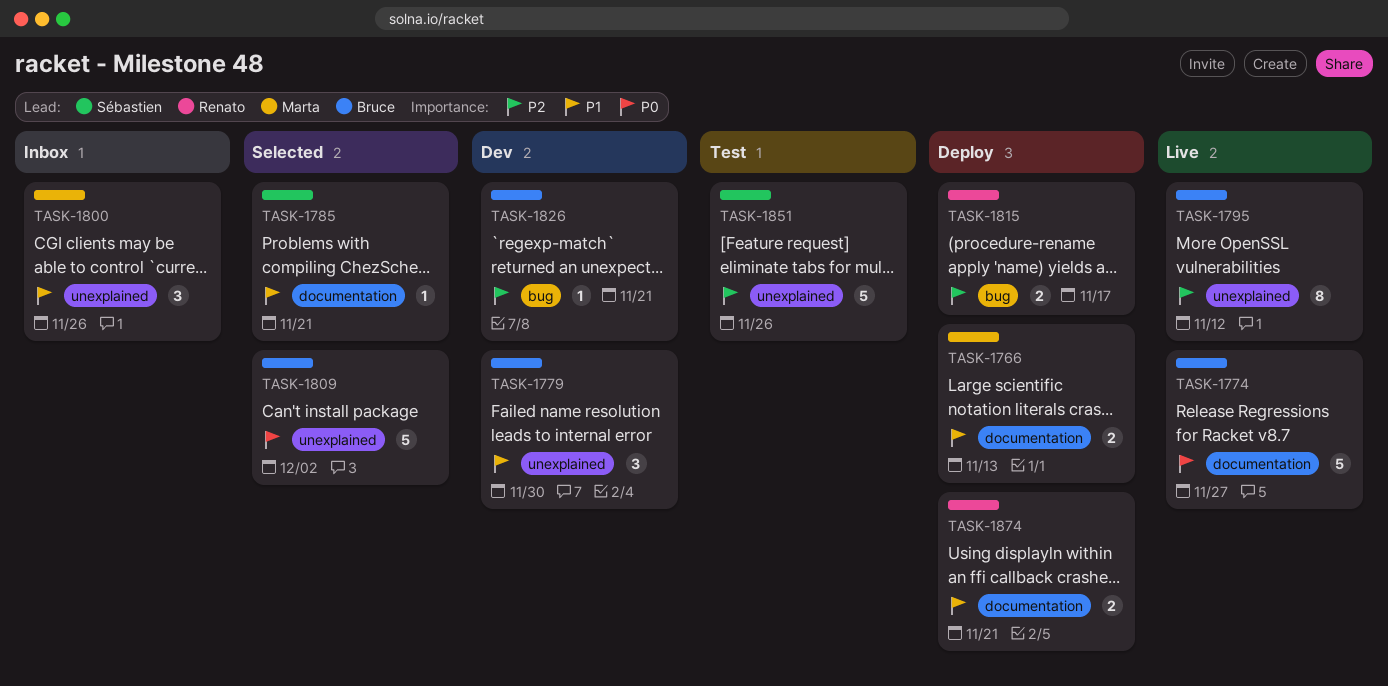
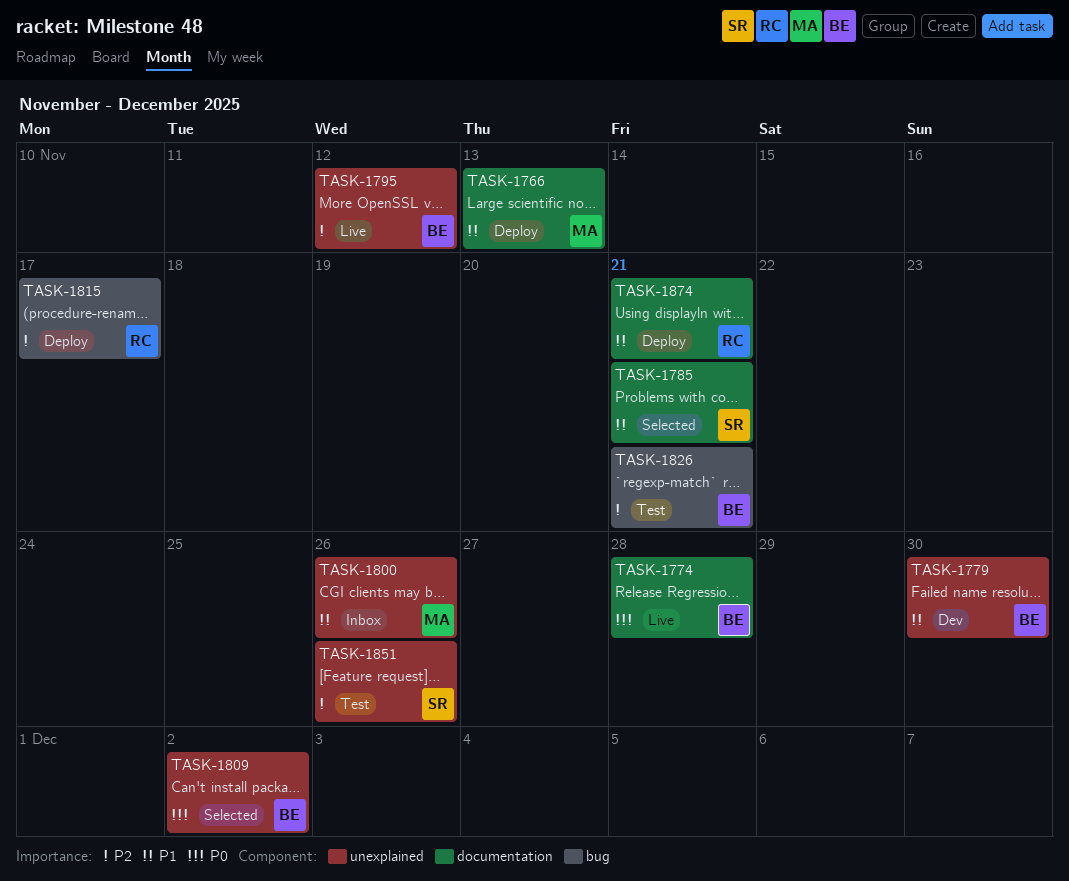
TASK-1774, due: Nov 27 -> Nov 28
TASK-1826, status: Dev -> Test

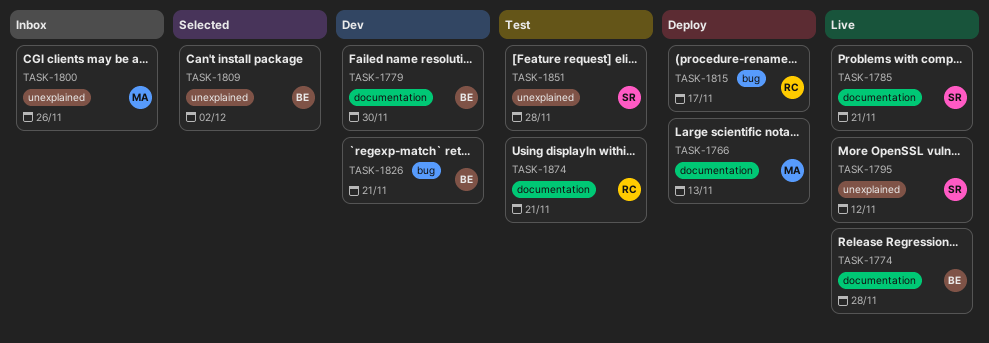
TASK-1779, label: unexplained -> documentation
TASK-1785, status: Selected -> Live
TASK-1795, owner: BE -> SR
TASK-1826, status: Test -> Dev
TASK-1851, due: Nov 26 -> Nov 28
TASK-1874, status: Deploy -> Test

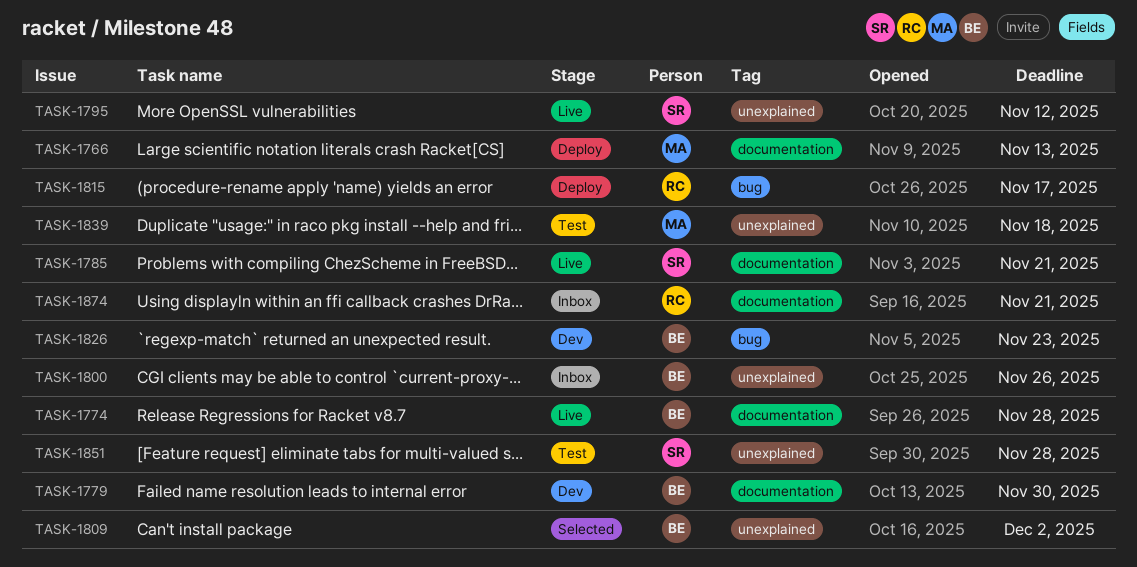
TASK-1800, owner: MA -> BE
TASK-1826, due: Nov 21 -> Nov 23
TASK-1839: none -> present
TASK-1874, status: Test -> Inbox

